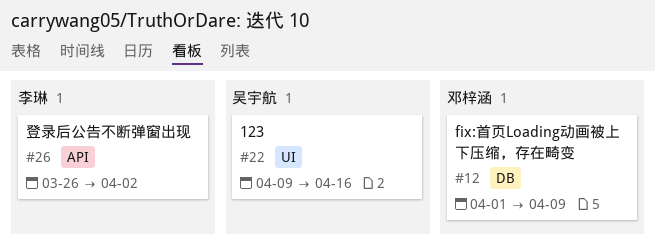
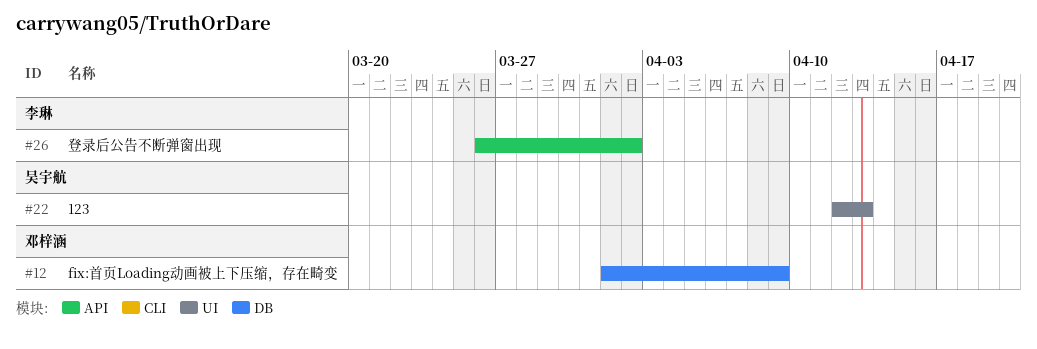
#22, start: Apr 9 -> Apr 12
#22, due: Apr 16 -> Apr 13

